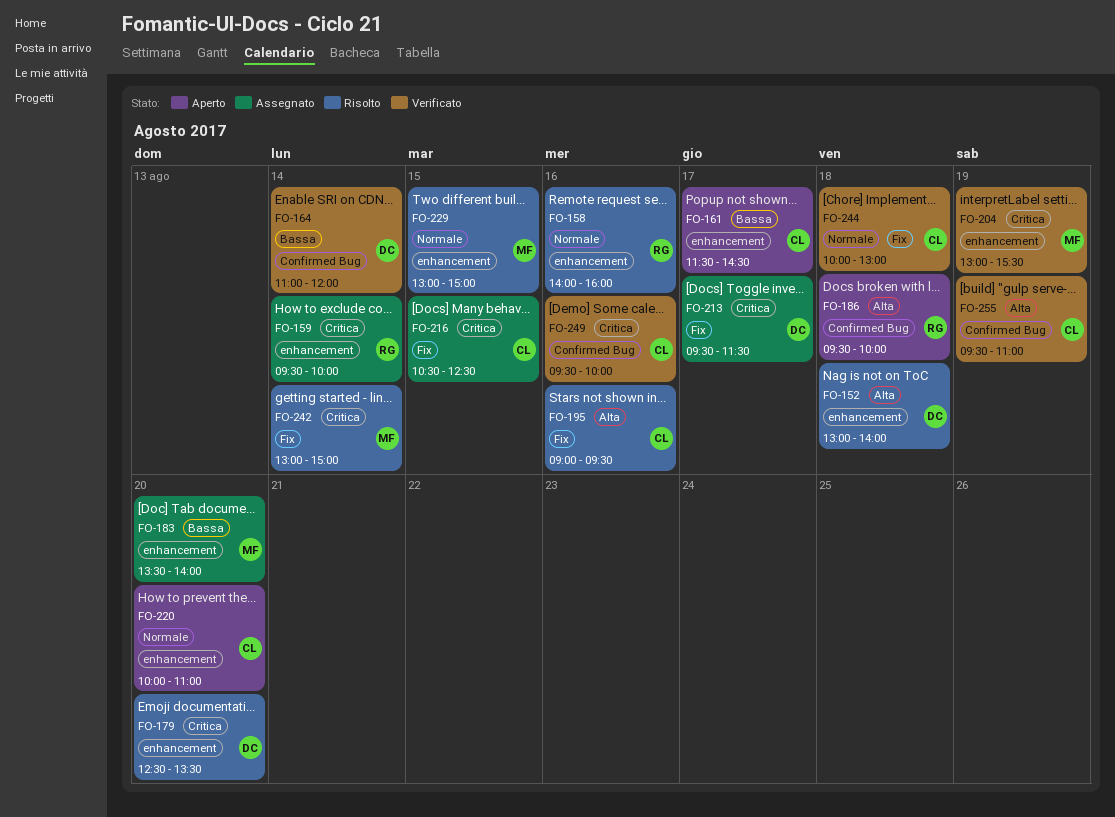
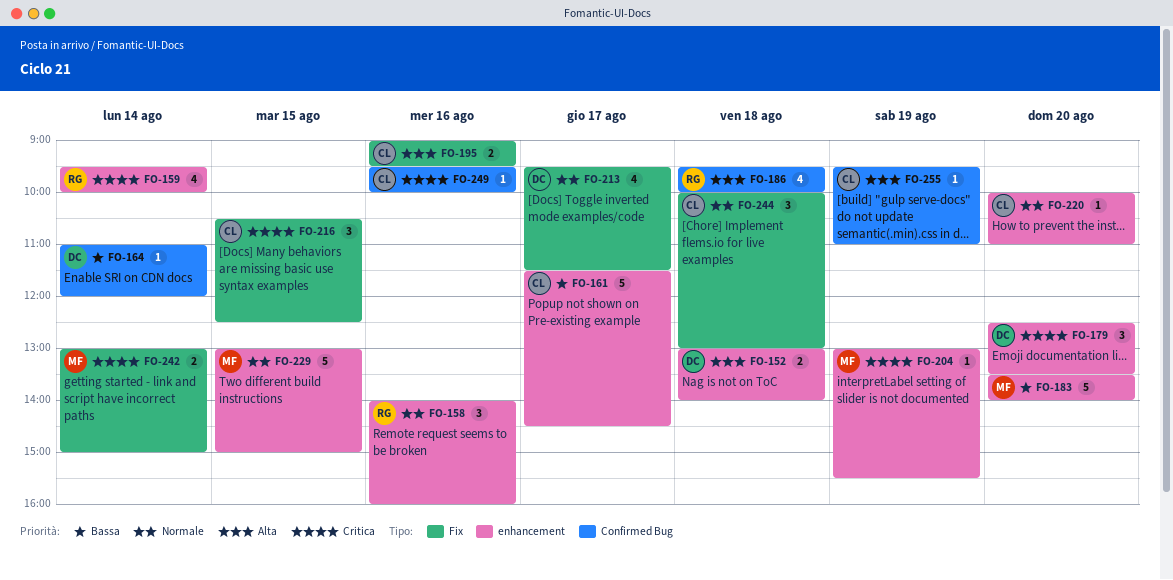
FO-213, priority: Critica -> Normale

